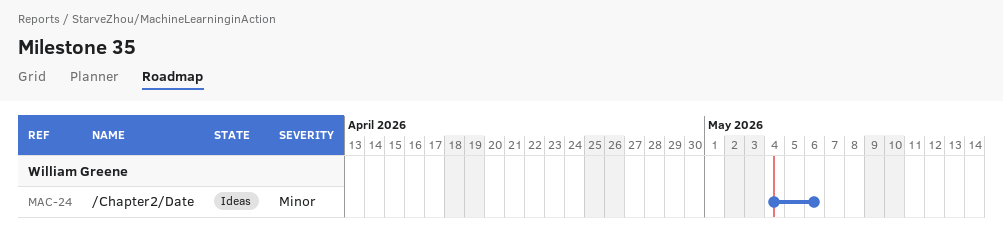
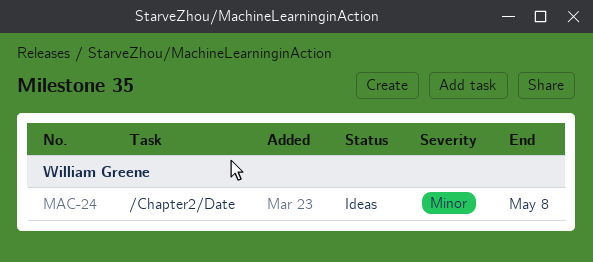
MAC-24, due: May 6 -> May 8

